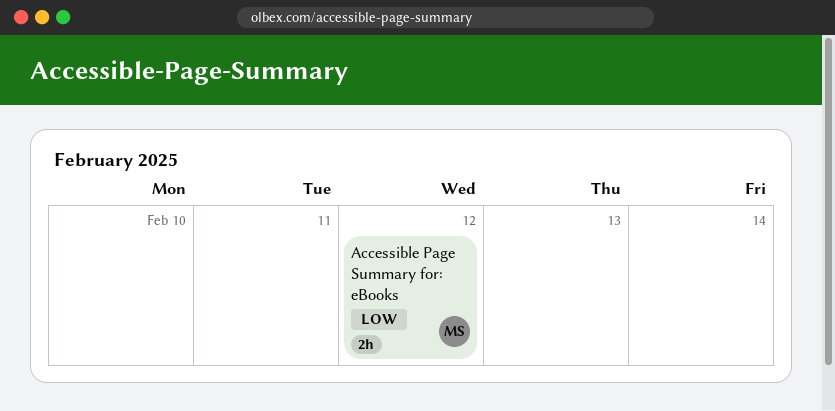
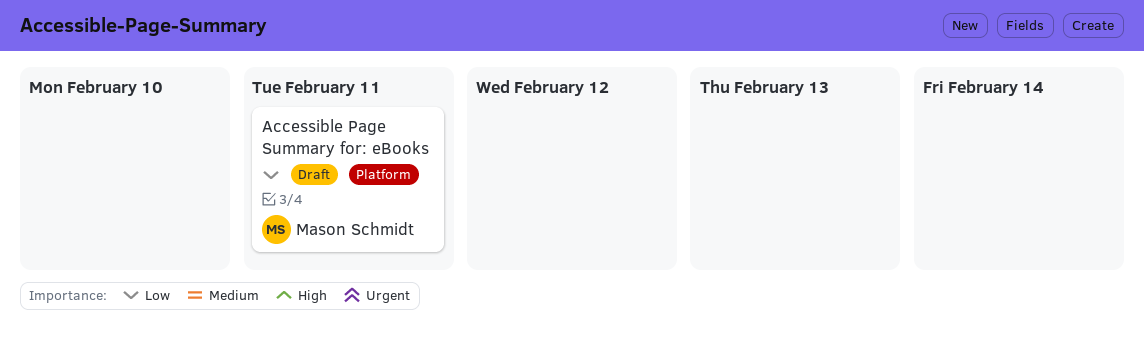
Accessible Page Summary for: eBooks, due: Feb 12 -> Feb 11

